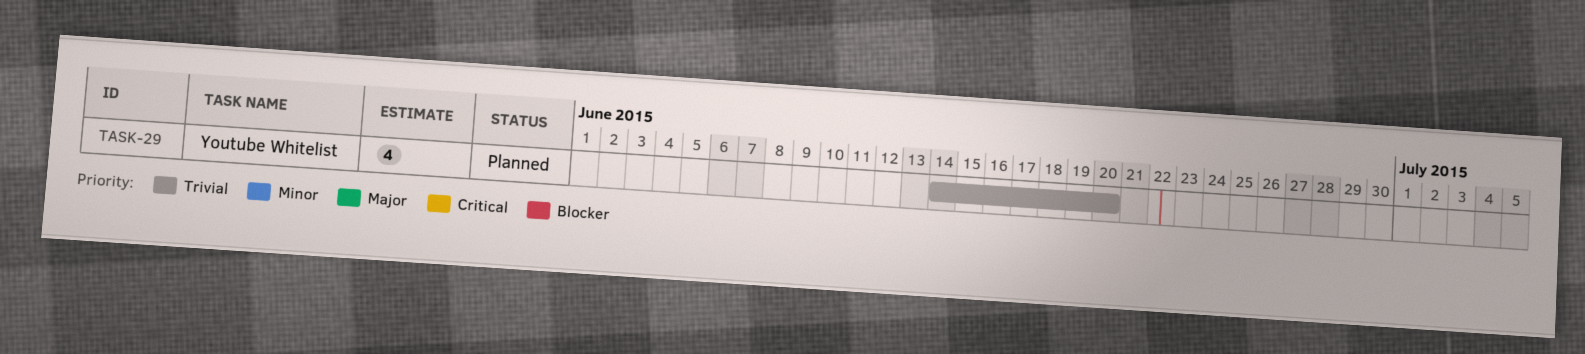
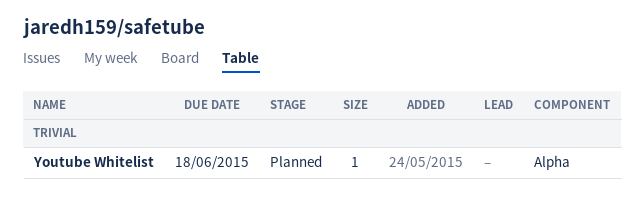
Youtube Whitelist, estimate: 4 -> 1
Youtube Whitelist, due: Jun 20 -> Jun 18

